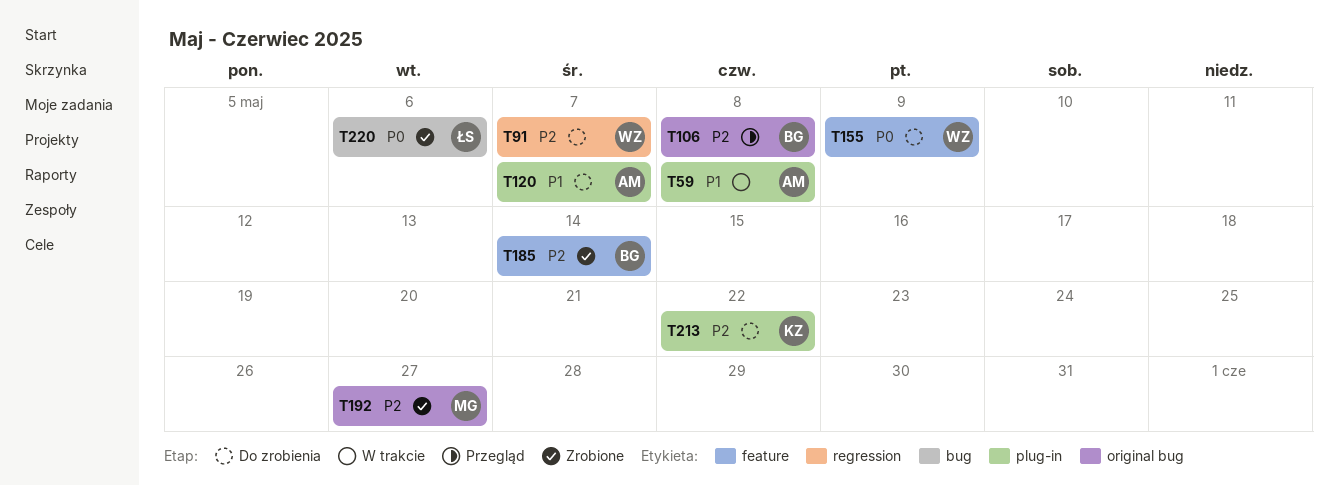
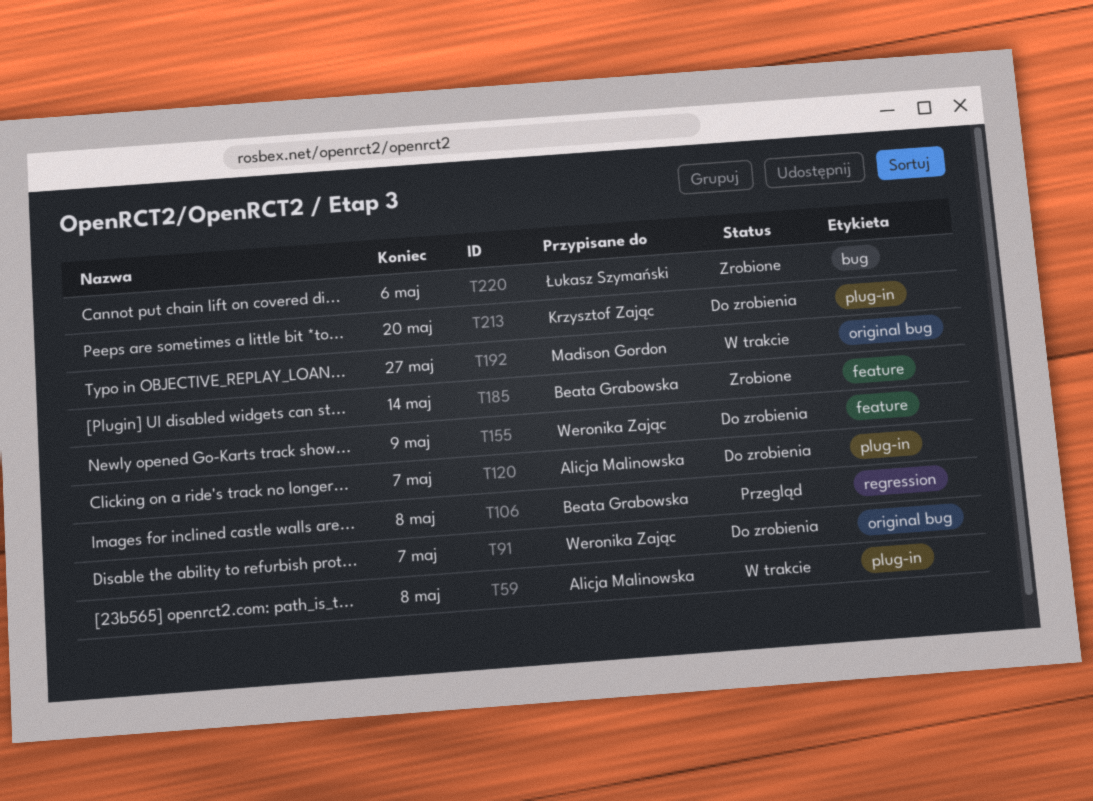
T91, label: regression -> original bug
T106, label: original bug -> regression
T192, status: Zrobione -> W trakcie
T213, due: May 22 -> May 20

